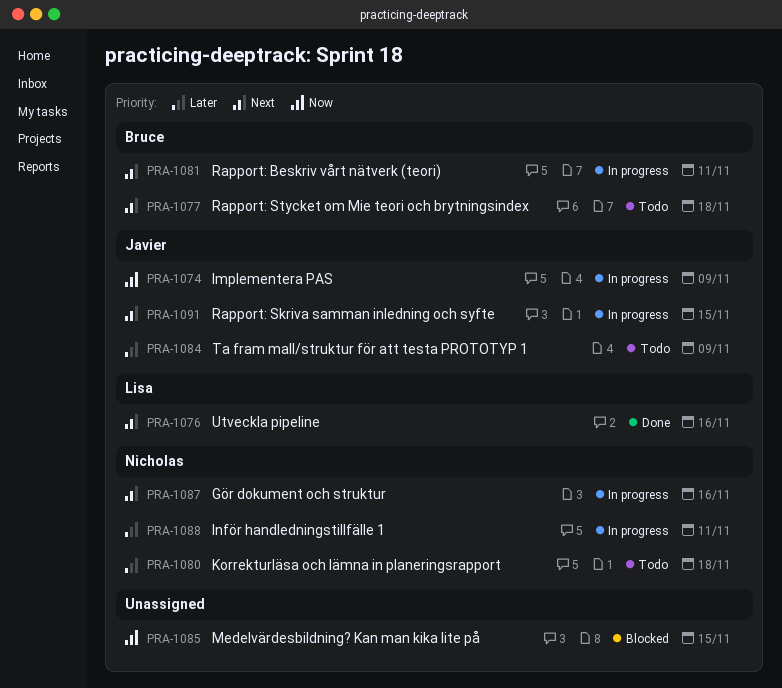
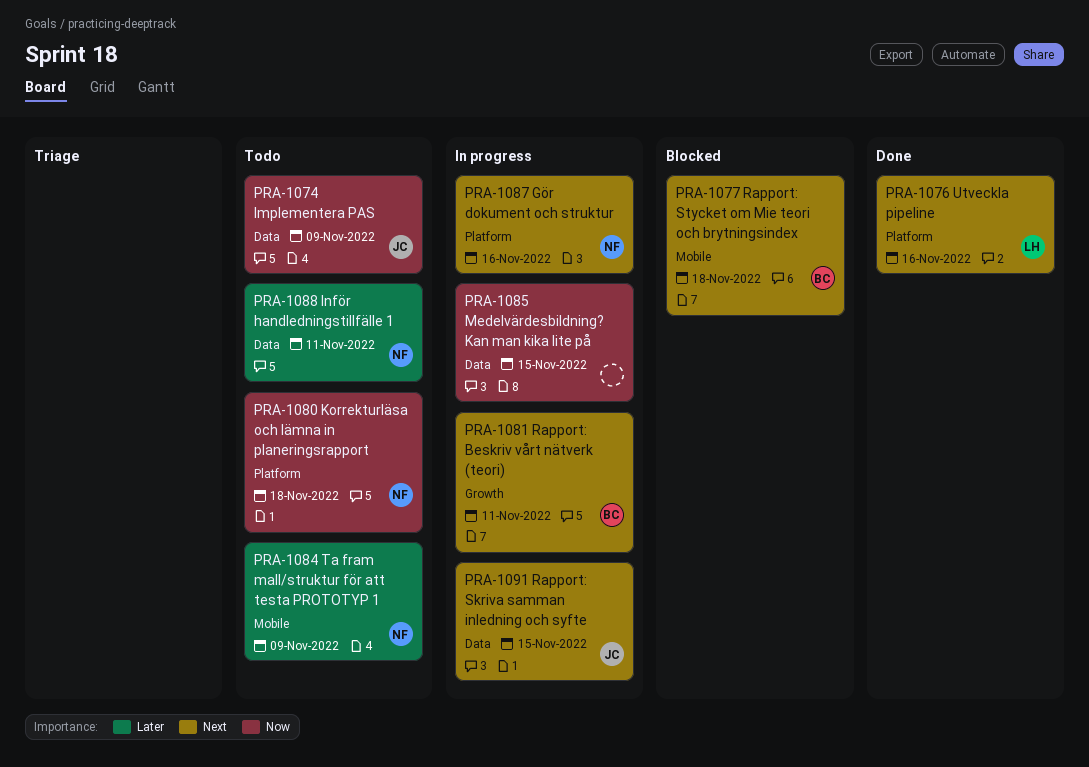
PRA-1074, status: In progress -> Todo
PRA-1077, status: Todo -> Blocked
PRA-1080, priority: Later -> Now
PRA-1084, owner: Javier -> Nicholas
PRA-1085, status: Blocked -> In progress
PRA-1088, status: In progress -> Todo

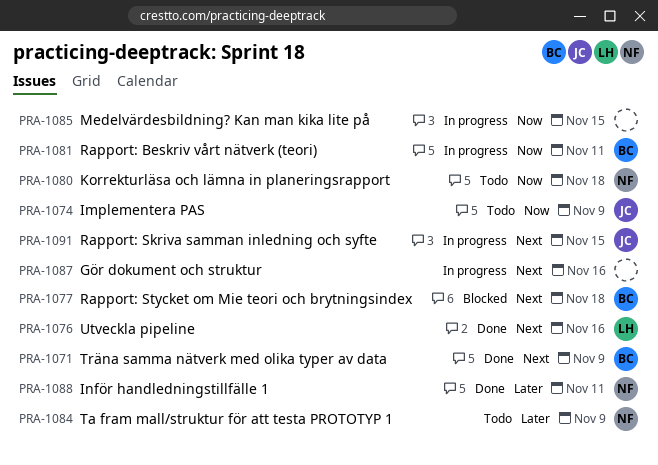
PRA-1071: none -> present
PRA-1081, priority: Next -> Now
PRA-1087, owner: NF -> none
PRA-1088, status: Todo -> Done

